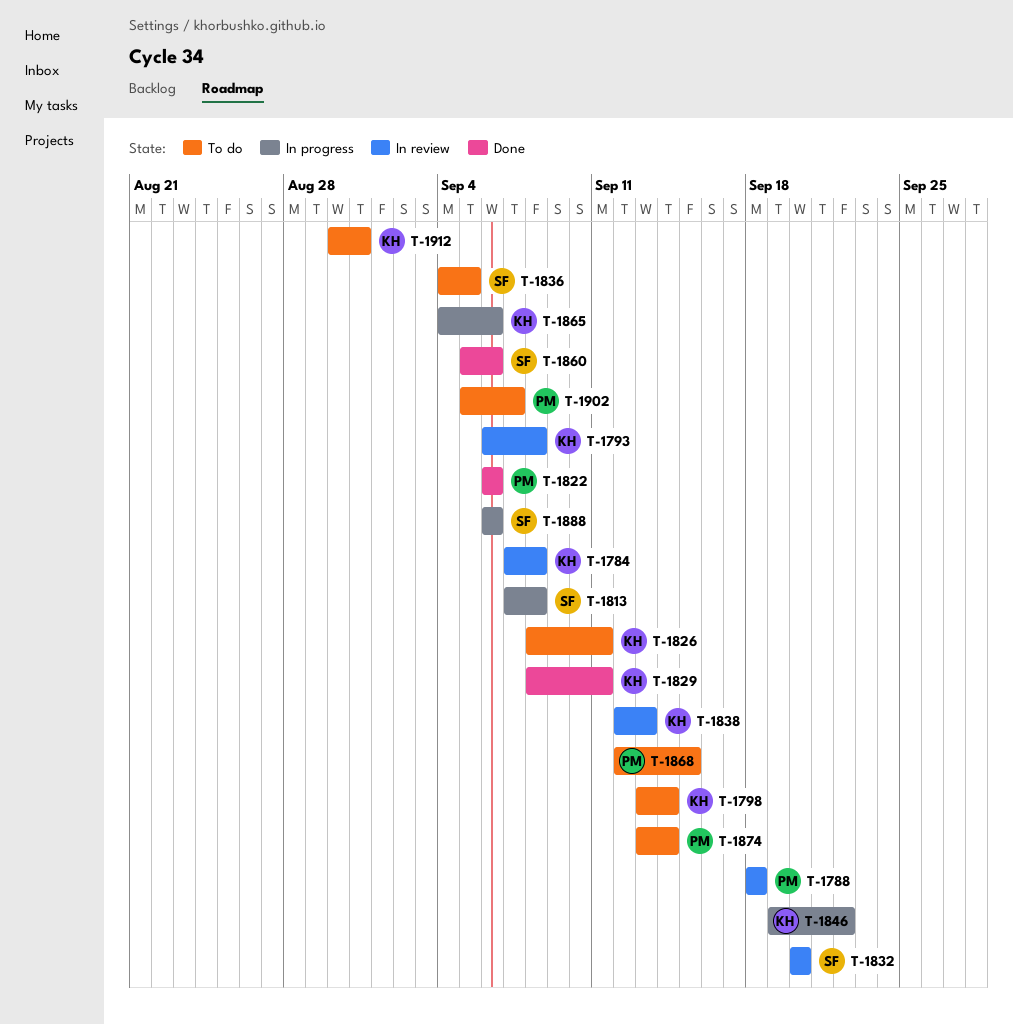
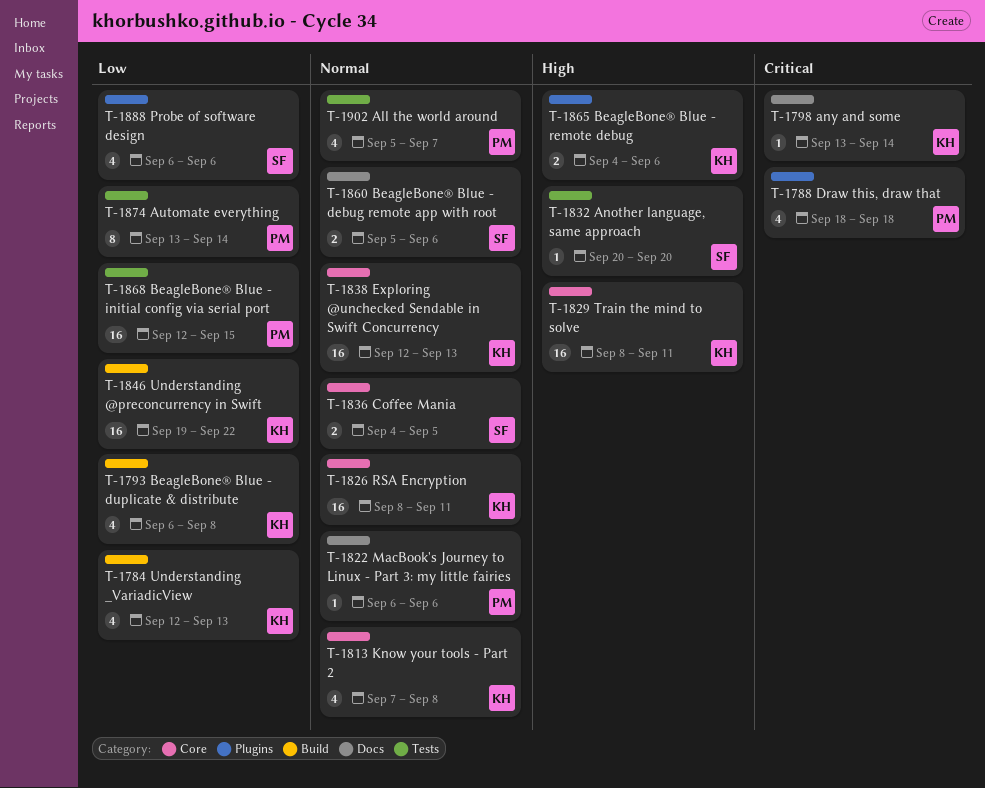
T-1784, start: Sep 7 -> Sep 12
T-1784, due: Sep 8 -> Sep 13
T-1813, owner: SF -> KH
T-1912: present -> none

